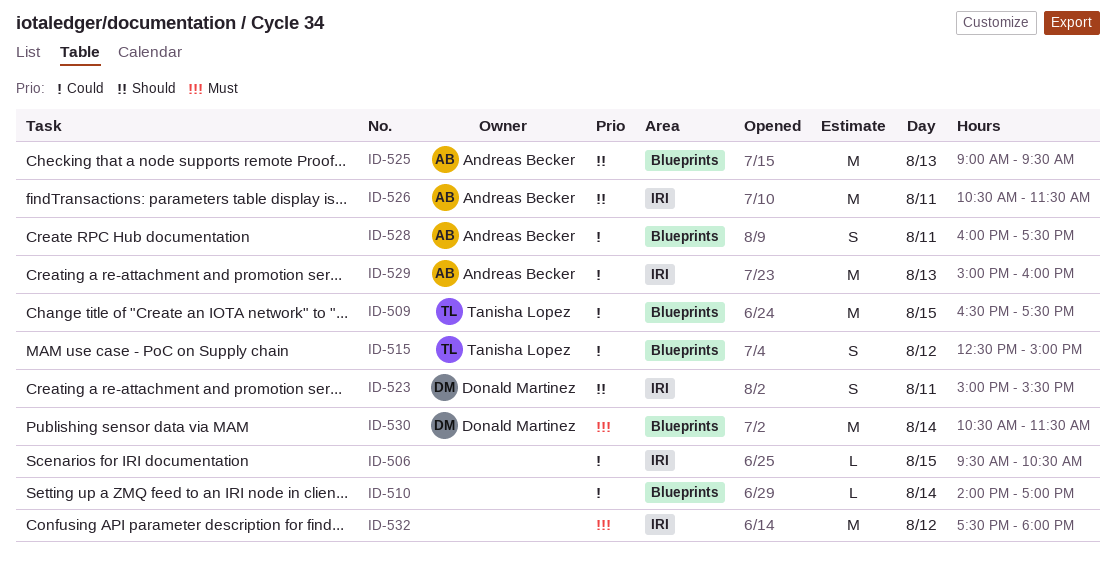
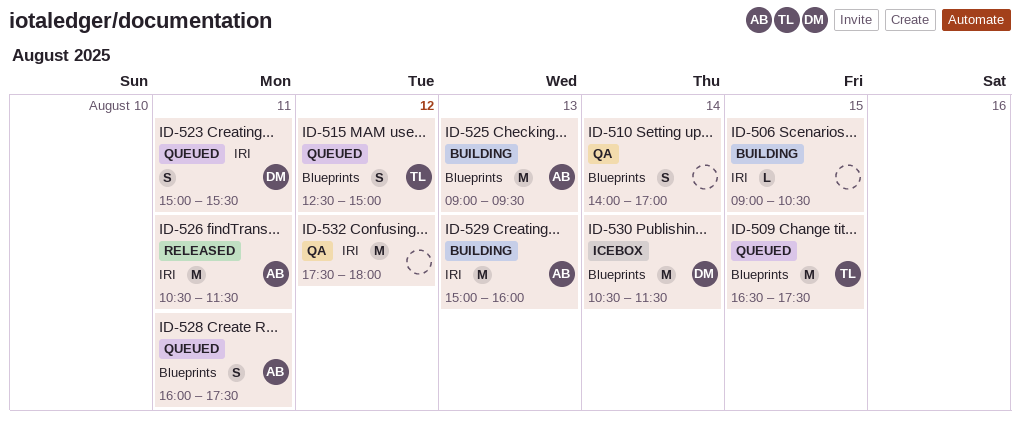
ID-506, begins: 09:30 -> 09:00
ID-510, estimate: L -> S

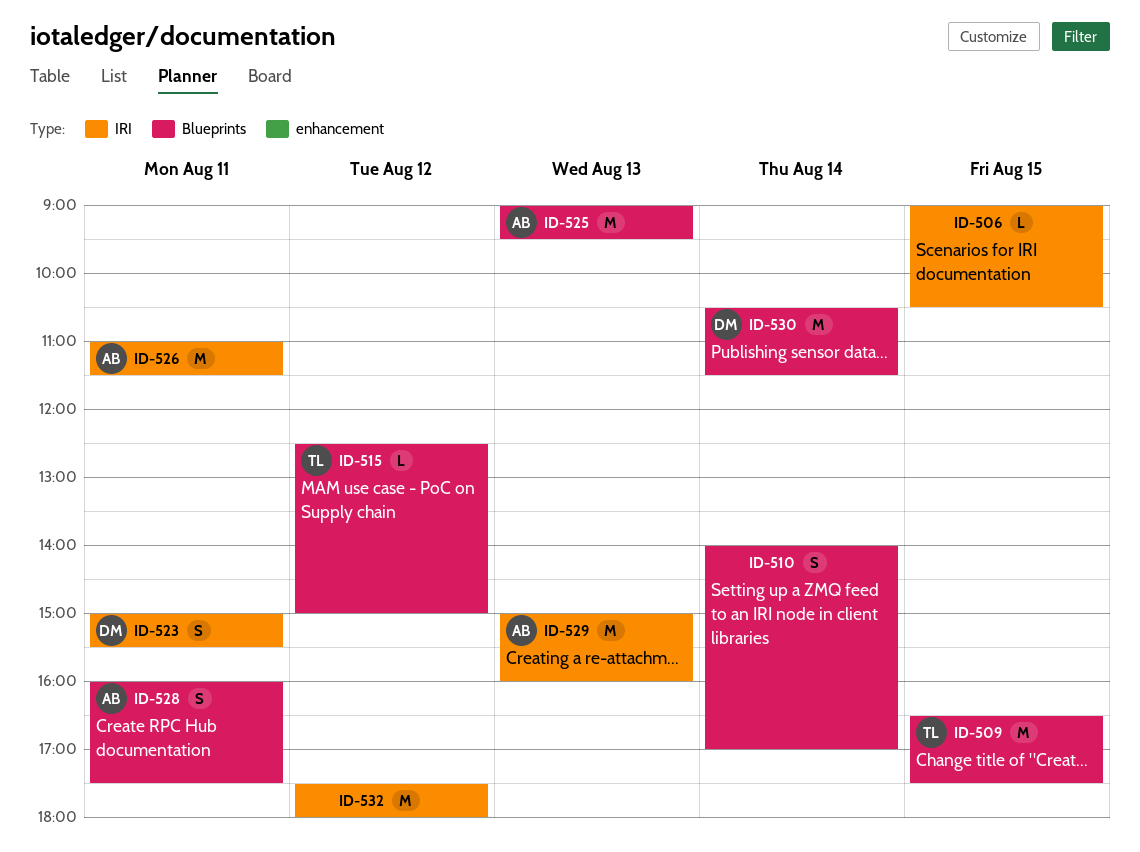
ID-515, estimate: S -> L
ID-526, begins: 10:30 -> 11:00

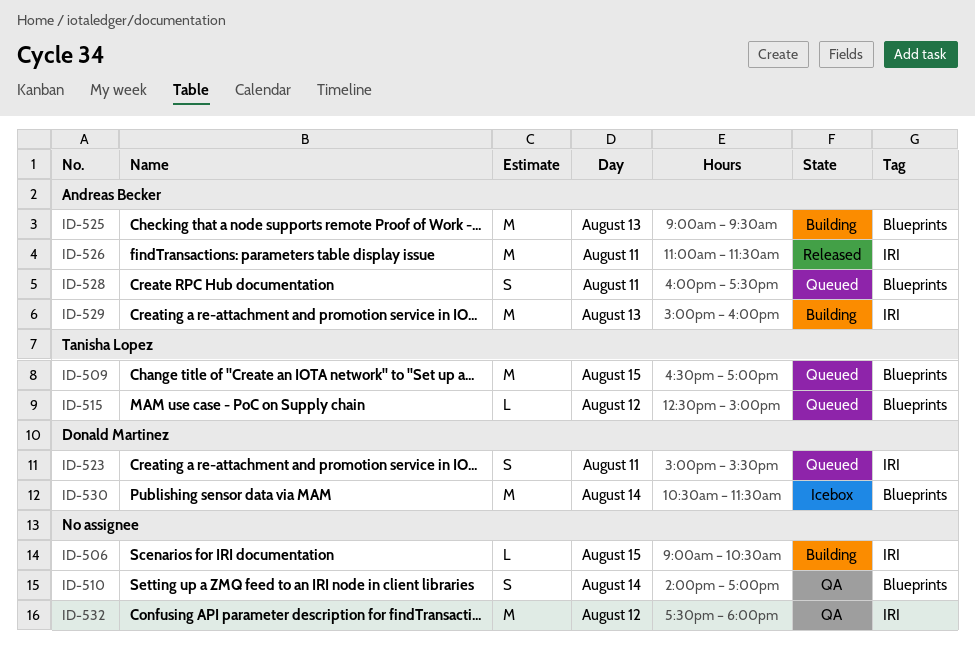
ID-509, ends: 17:30 -> 17:00

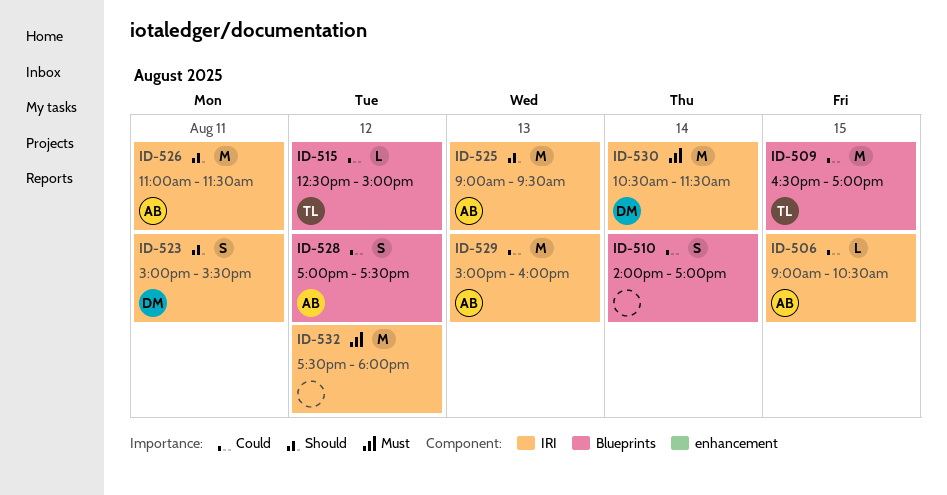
ID-506, owner: none -> Andreas Becker
ID-525, label: Blueprints -> IRI
ID-528, day: Aug 11 -> Aug 12
ID-528, begins: 16:00 -> 17:00
ID-530, label: Blueprints -> IRI

